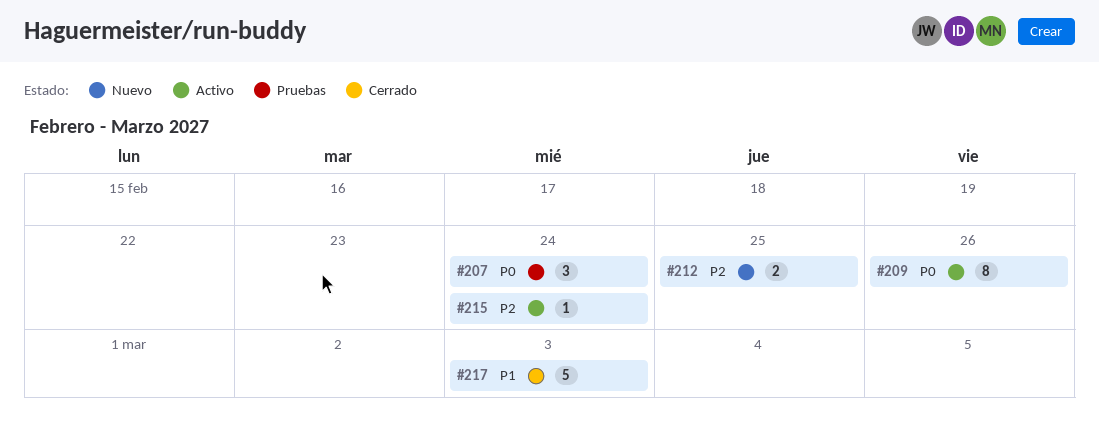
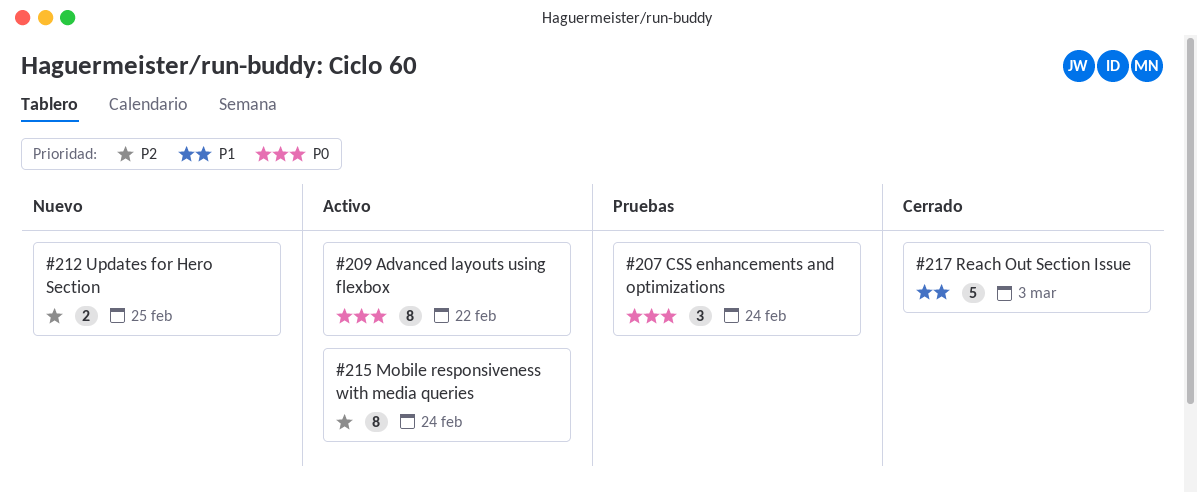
#209, due: Feb 26 -> Feb 22
#215, estimate: 1 -> 8

